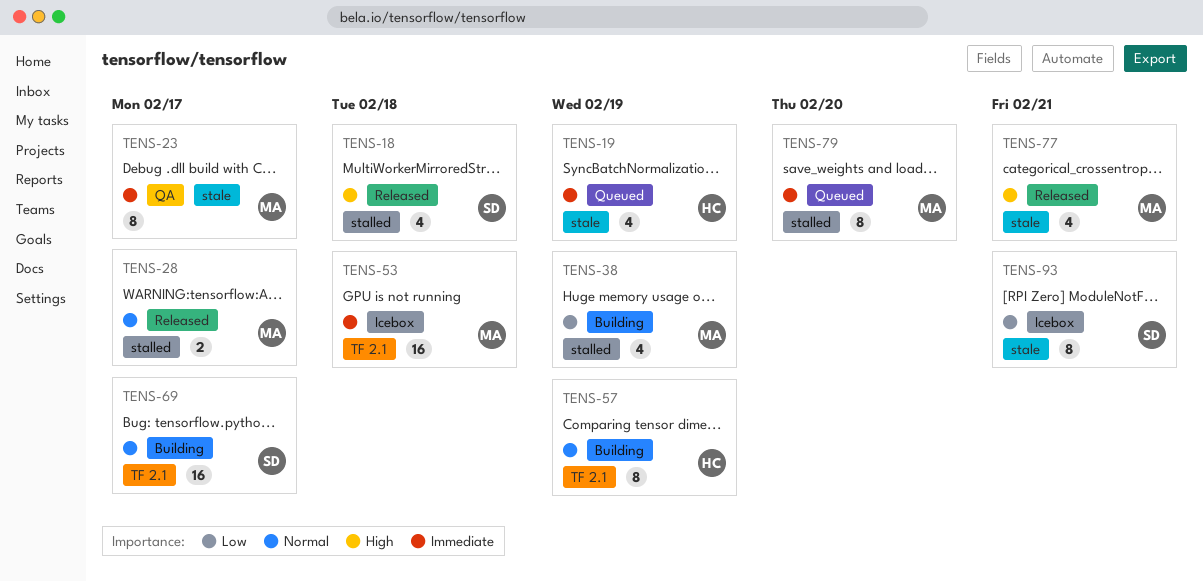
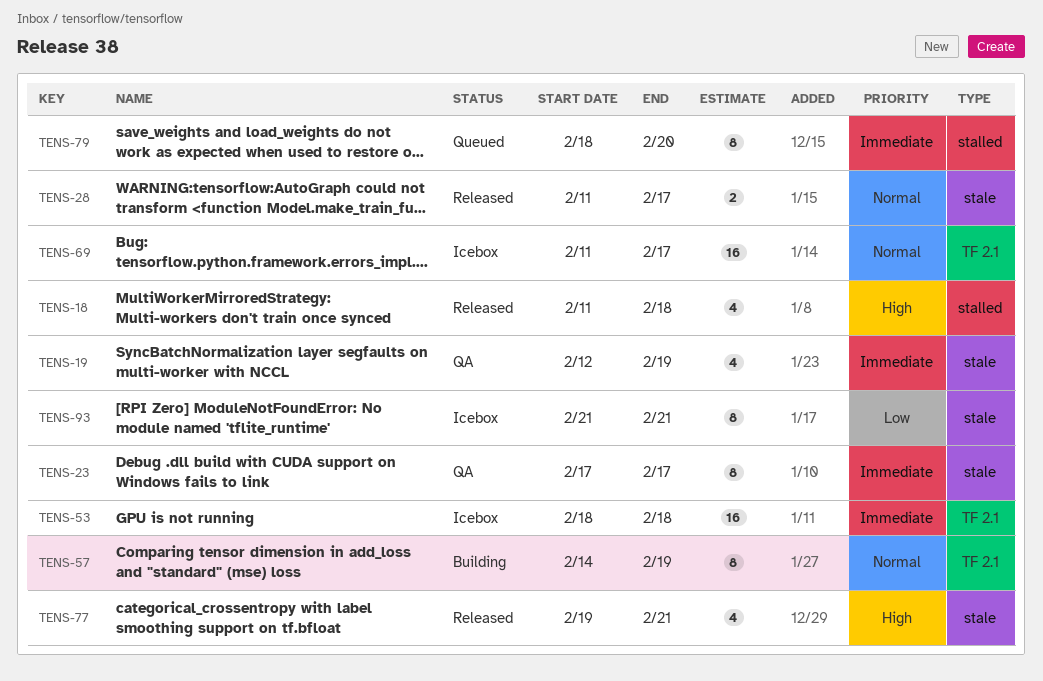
TENS-19, status: Queued -> QA
TENS-28, label: stalled -> stale
TENS-38: present -> none
TENS-69, status: Building -> Icebox

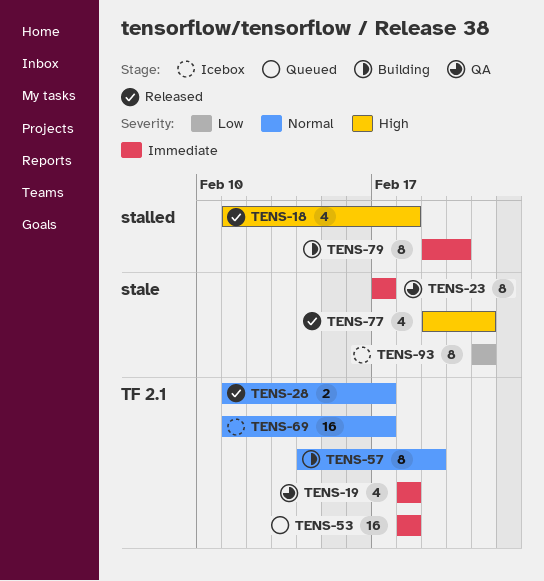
TENS-19, label: stale -> TF 2.1
TENS-19, start: Feb 12 -> Feb 18
TENS-19, due: Feb 19 -> Feb 18
TENS-28, label: stale -> TF 2.1
TENS-53, status: Icebox -> Queued
TENS-79, status: Queued -> Building
TENS-79, start: Feb 18 -> Feb 19

